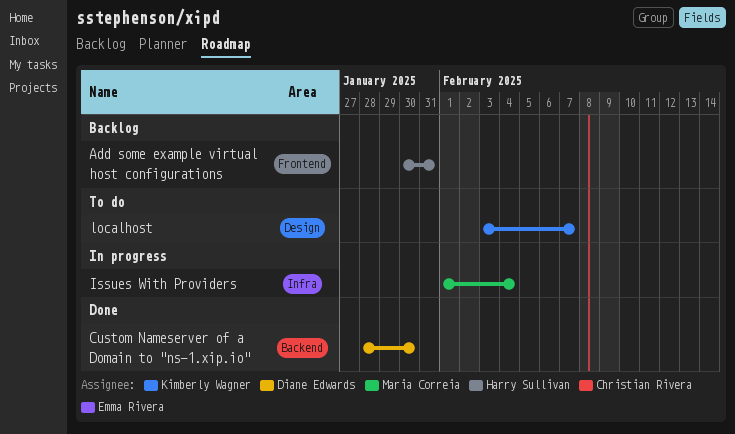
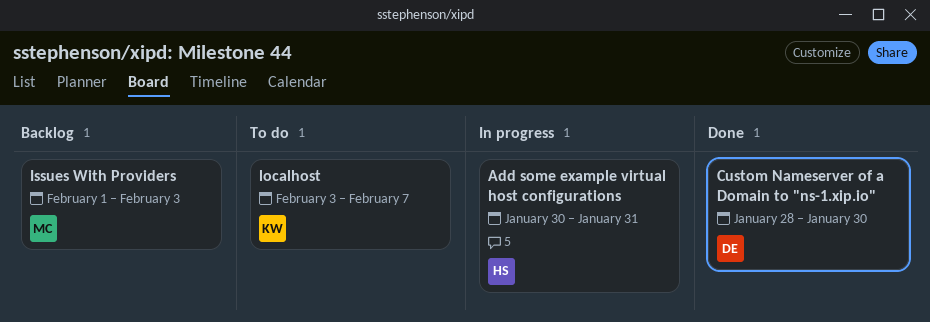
Add some example virtual host configurations, status: Backlog -> In progress
Issues With Providers, status: In progress -> Backlog
Issues With Providers, due: Feb 4 -> Feb 3

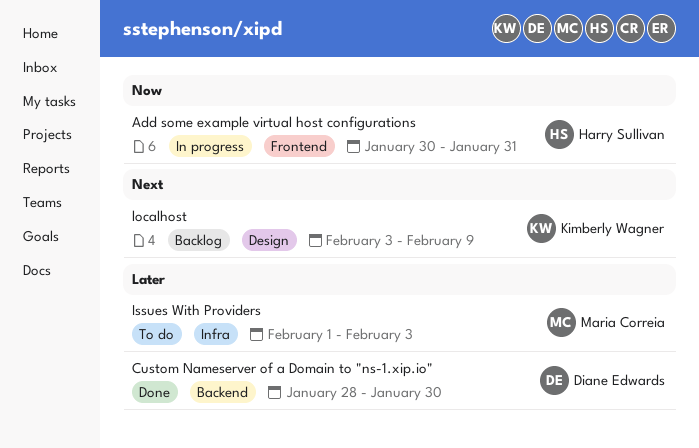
Issues With Providers, status: Backlog -> To do
localhost, status: To do -> Backlog
localhost, due: Feb 7 -> Feb 9

